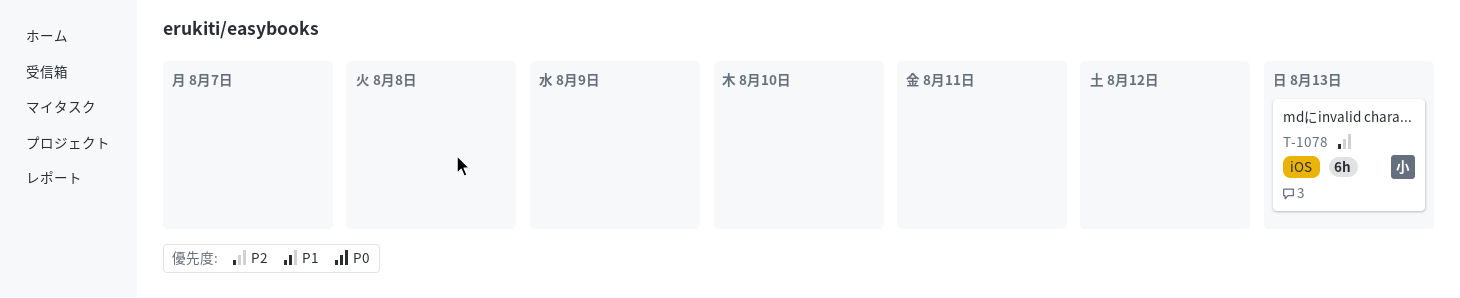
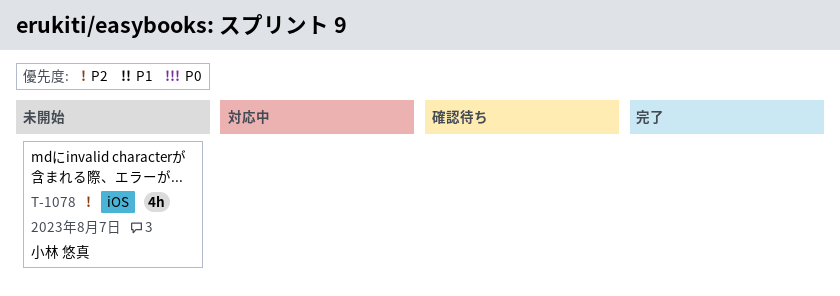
T-1078, estimate: 6h -> 4h
T-1078, due: Aug 13 -> Aug 7

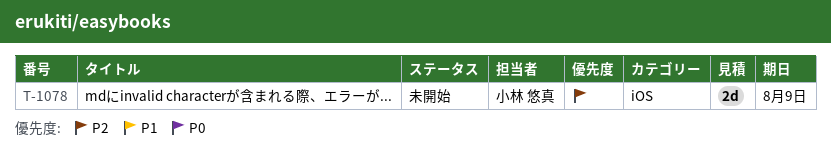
T-1078, estimate: 4h -> 2d
T-1078, due: Aug 7 -> Aug 9

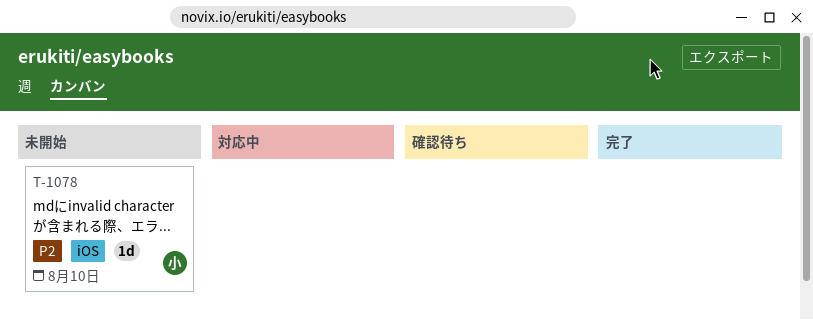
T-1078, estimate: 2d -> 1d
T-1078, due: Aug 9 -> Aug 10

